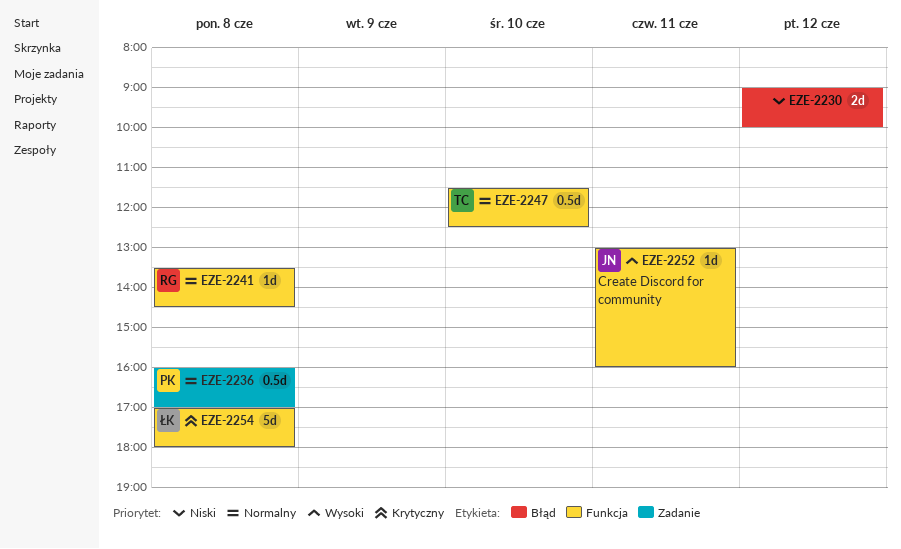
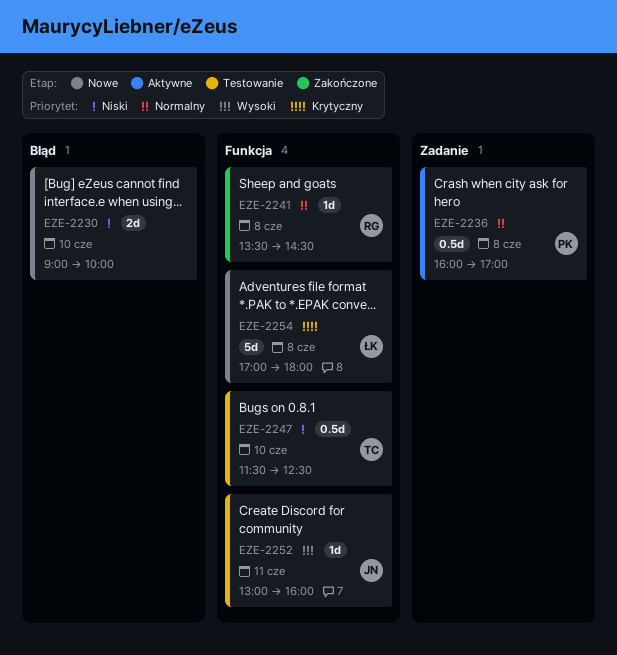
EZE-2230, day: Jun 12 -> Jun 10
EZE-2247, priority: Normalny -> Niski

